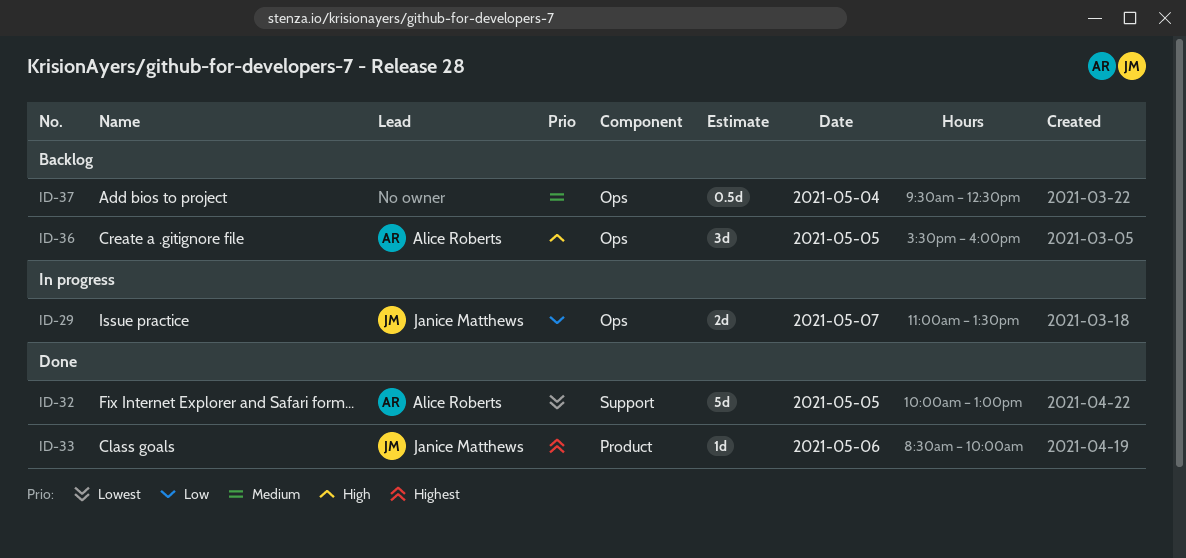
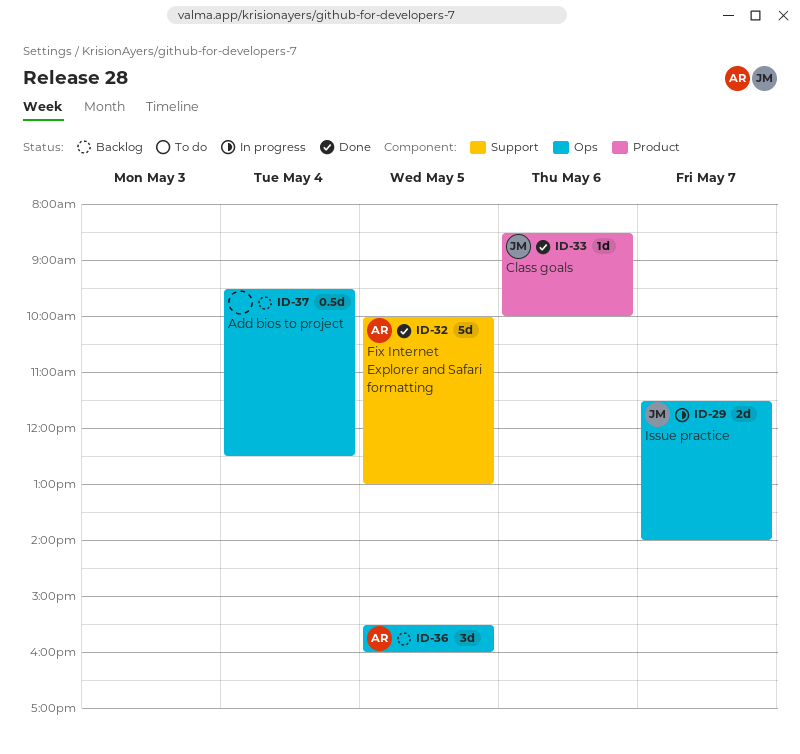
ID-29, begins: 11:00 -> 11:30
ID-29, ends: 13:30 -> 14:00

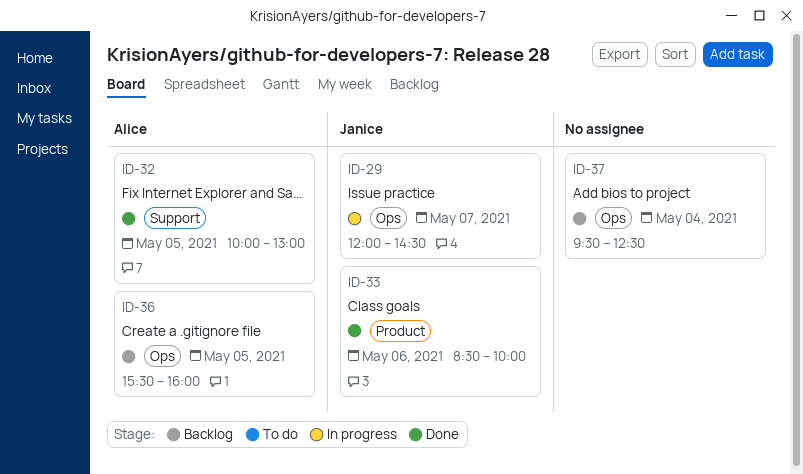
ID-29, begins: 11:30 -> 12:00
ID-29, ends: 14:00 -> 14:30

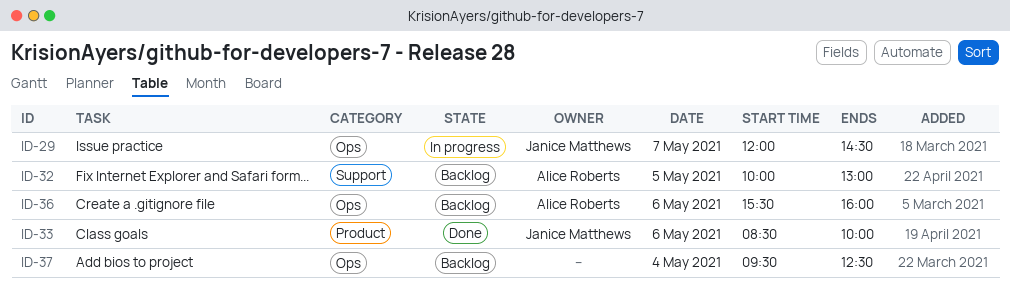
ID-32, status: Done -> Backlog
ID-36, day: May 5 -> May 6

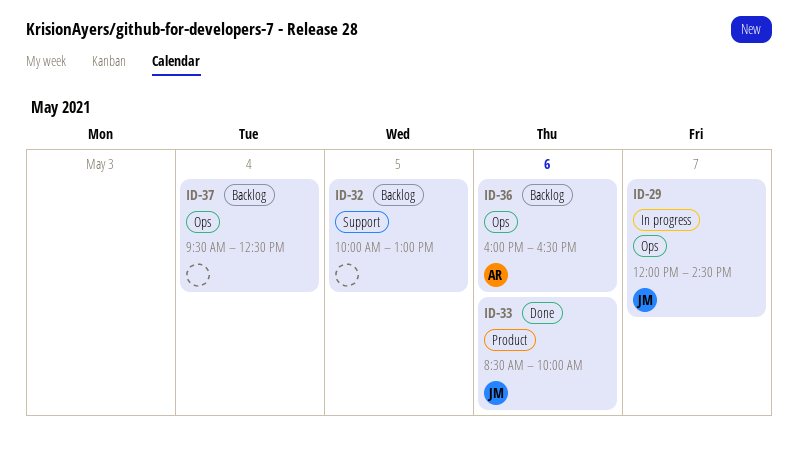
ID-32, owner: Alice Roberts -> none
ID-36, begins: 15:30 -> 16:00
ID-36, ends: 16:00 -> 16:30

